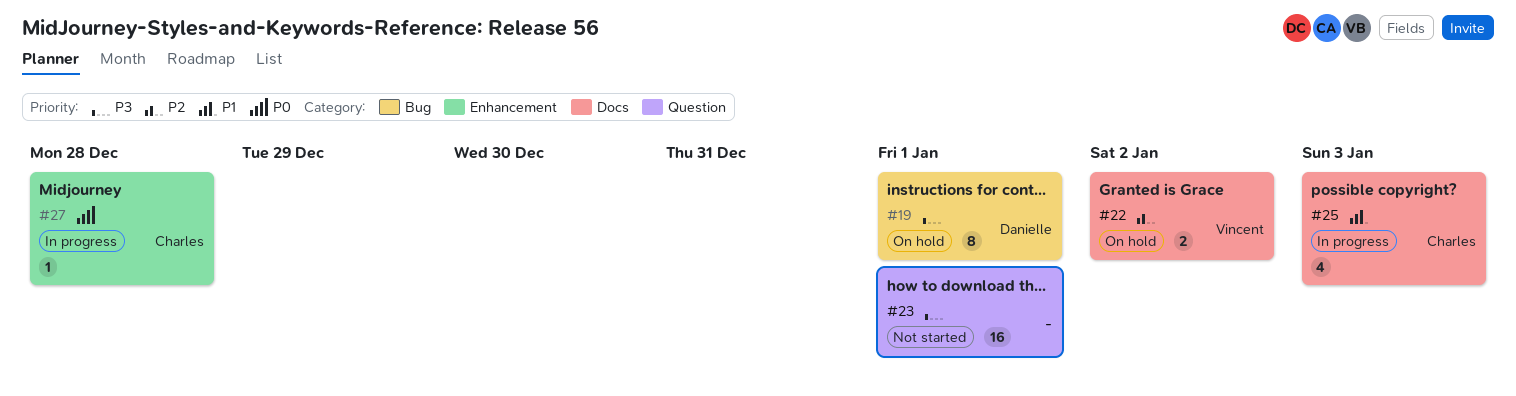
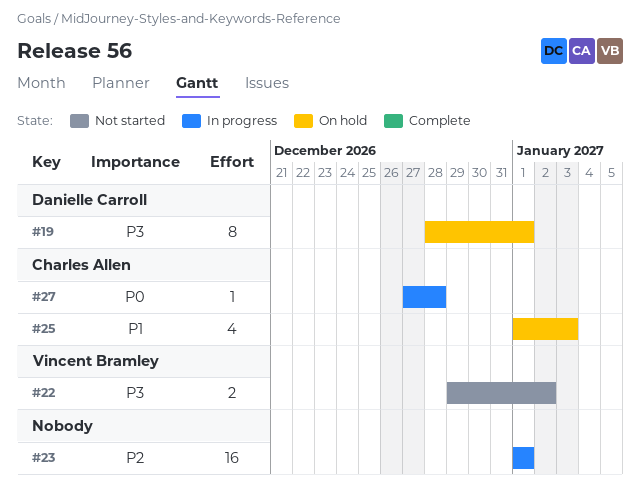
#22, status: On hold -> Not started
#22, priority: P2 -> P3
#23, status: Not started -> In progress
#23, priority: P3 -> P2
#25, status: In progress -> On hold

